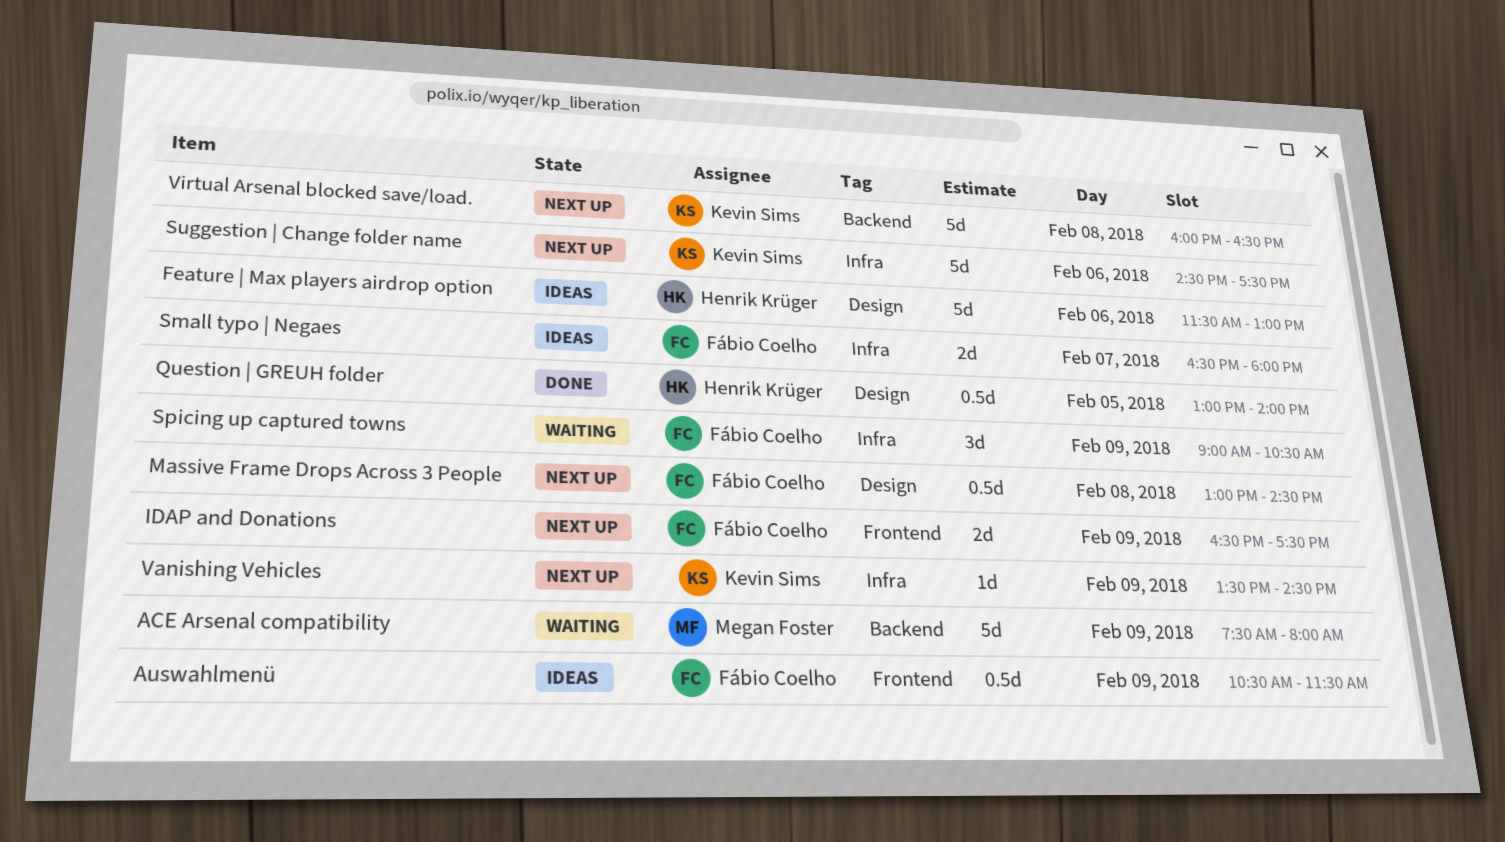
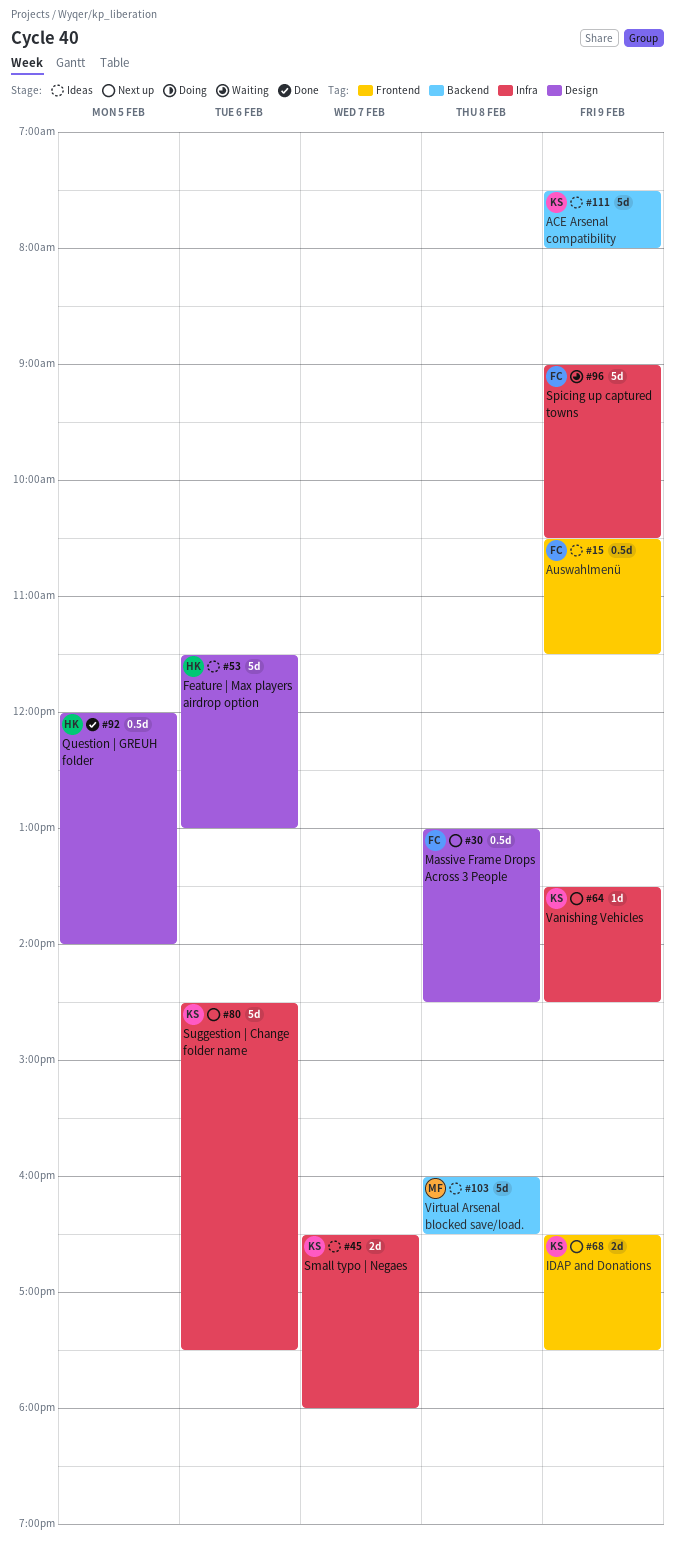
ACE Arsenal compatibility, status: Waiting -> Ideas
ACE Arsenal compatibility, owner: Megan Foster -> Kevin Sims
IDAP and Donations, owner: Fábio Coelho -> Kevin Sims
Question | GREUH folder, begins: 13:00 -> 12:00
Small typo | Negaes, owner: Fábio Coelho -> Kevin Sims
Spicing up captured towns, estimate: 3d -> 5d
Virtual Arsenal blocked save/load., status: Next up -> Ideas
Virtual Arsenal blocked save/load., owner: Kevin Sims -> Megan Foster

